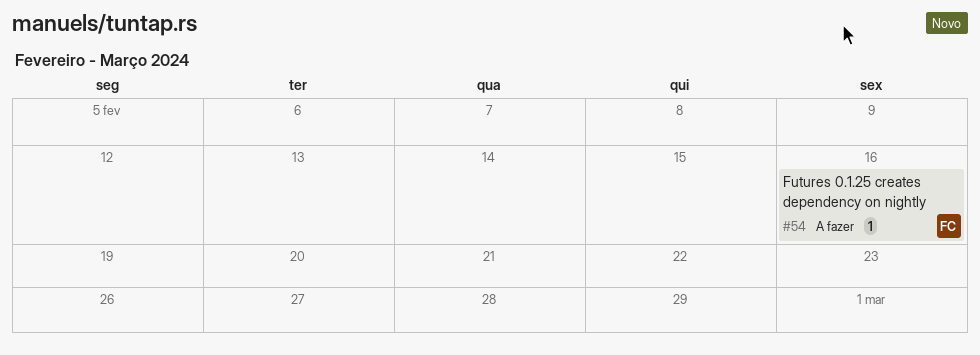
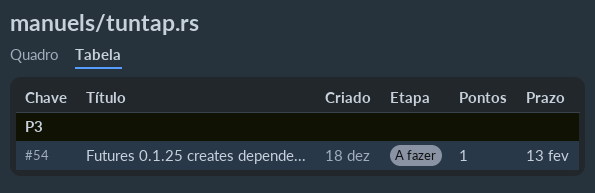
#54, due: Feb 16 -> Feb 13

